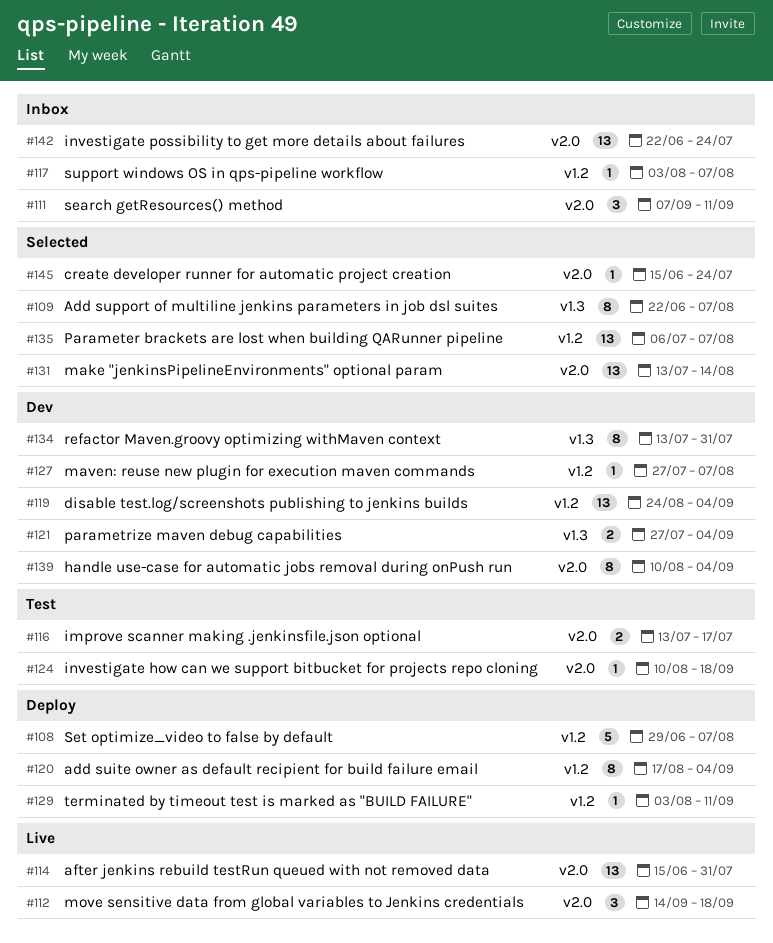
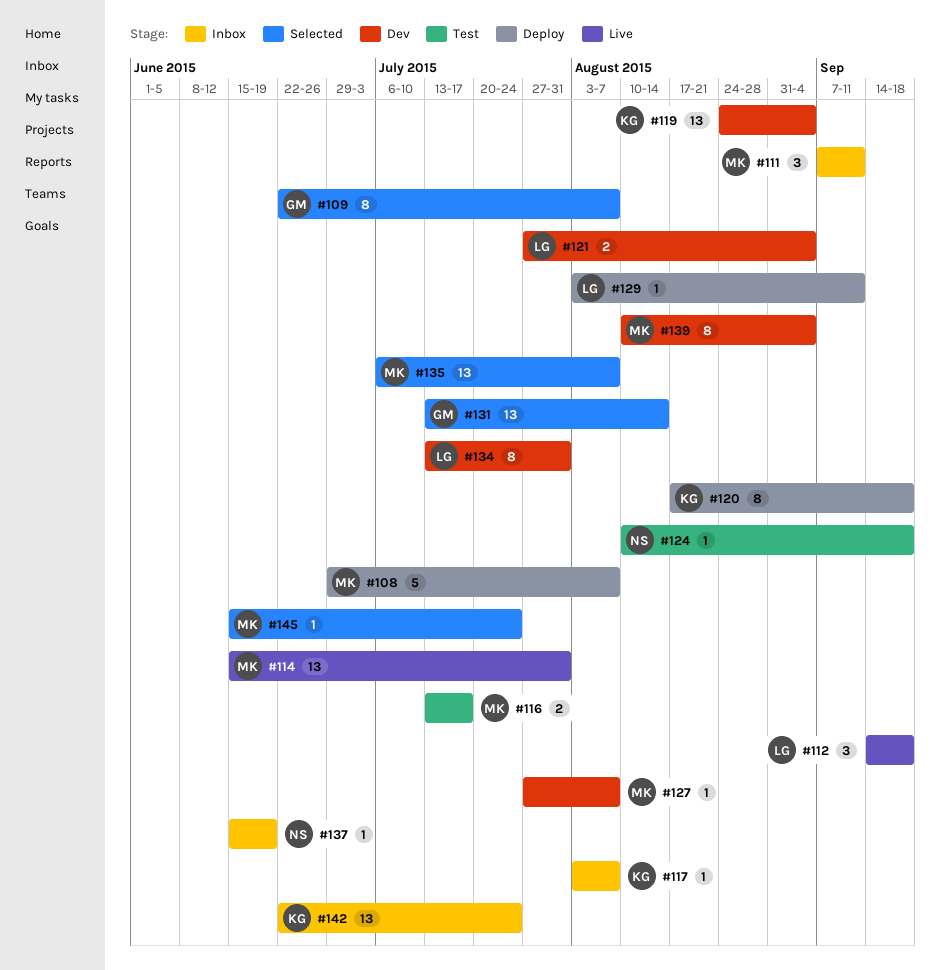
#120, due: Sep 4 -> Sep 18
#137: none -> present

